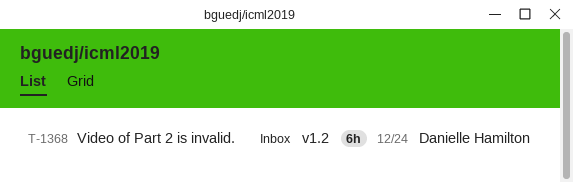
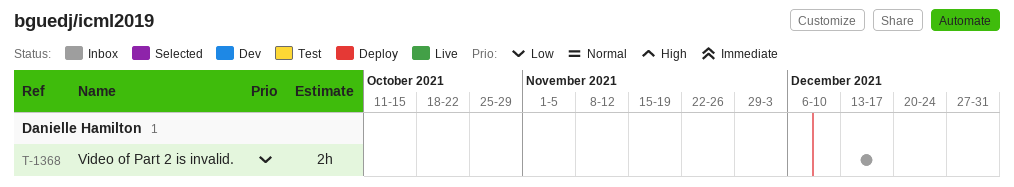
T-1368, estimate: 6h -> 2h
T-1368, due: Dec 24 -> Dec 17

